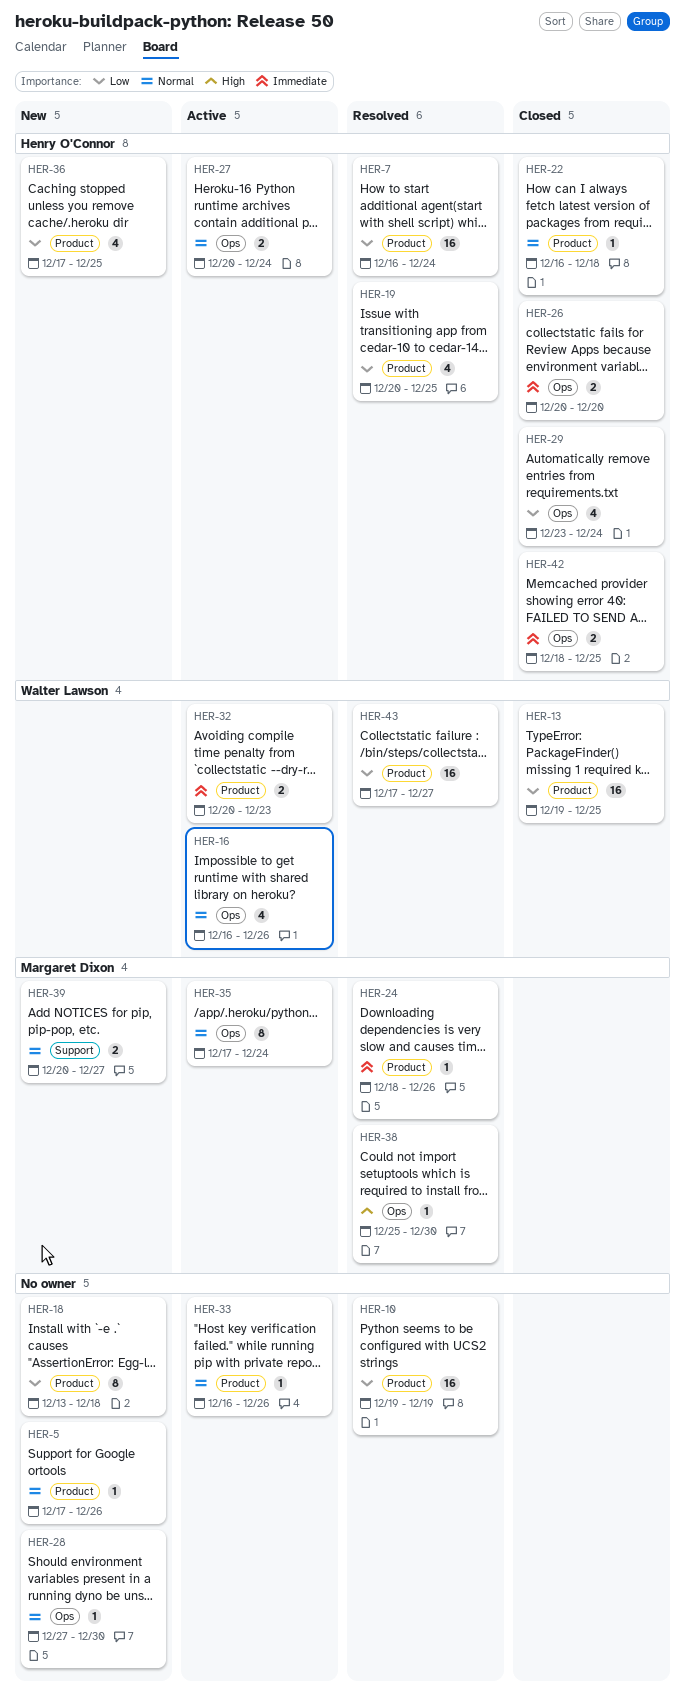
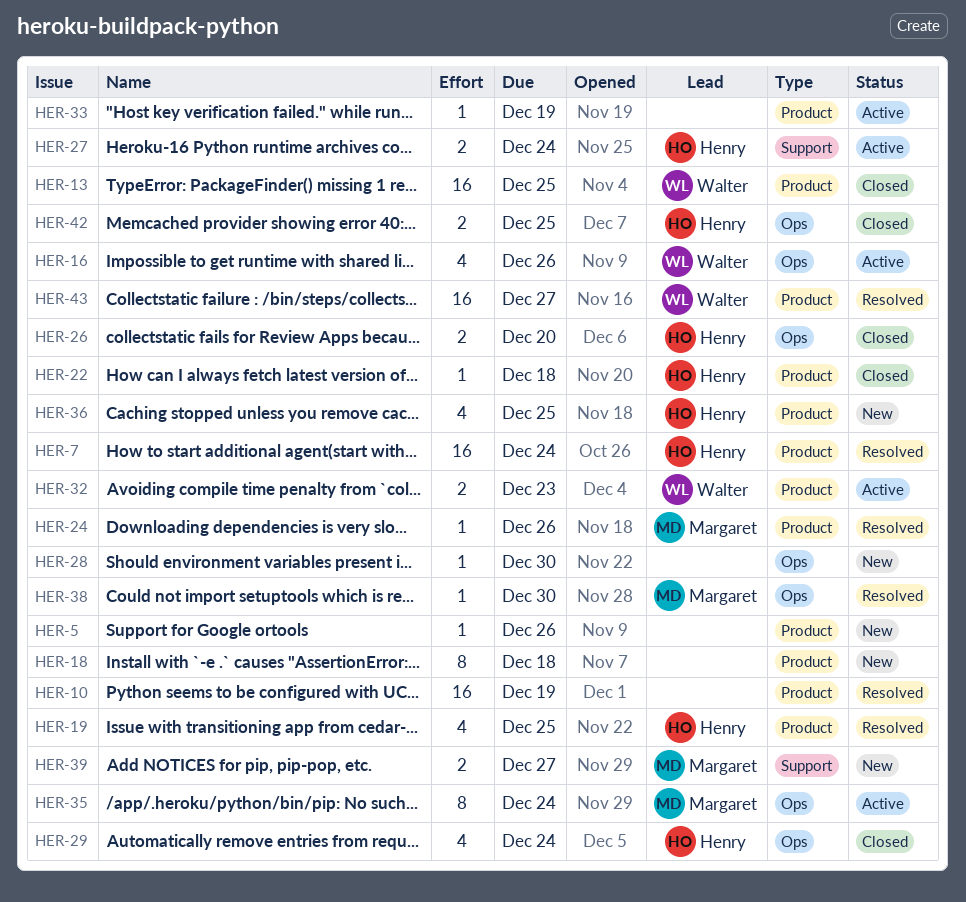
HER-27, label: Ops -> Support
HER-33, due: Dec 26 -> Dec 19

